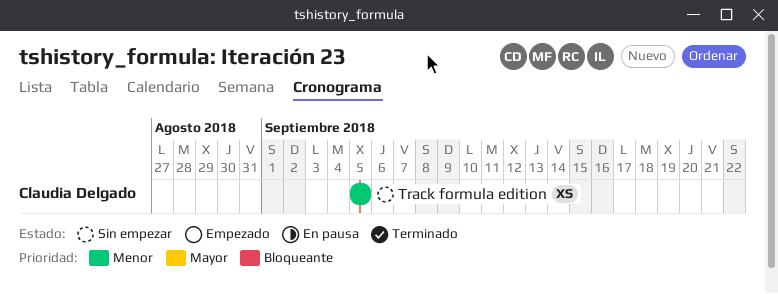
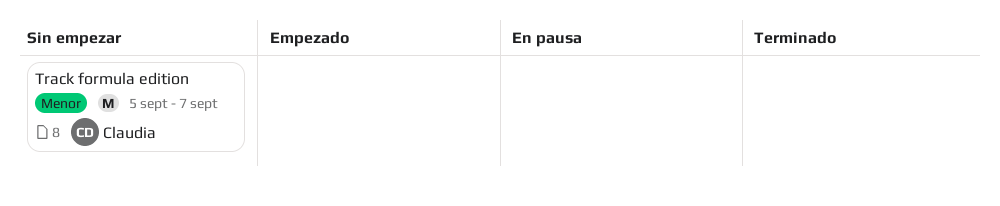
Track formula edition, estimate: XS -> M
Track formula edition, due: Sep 5 -> Sep 7

